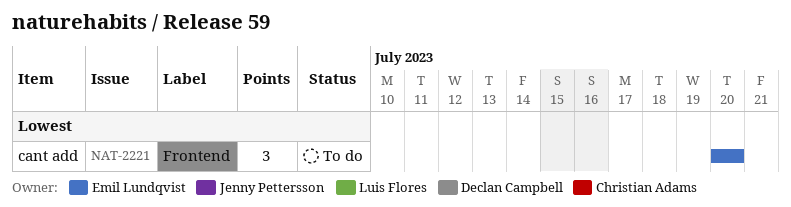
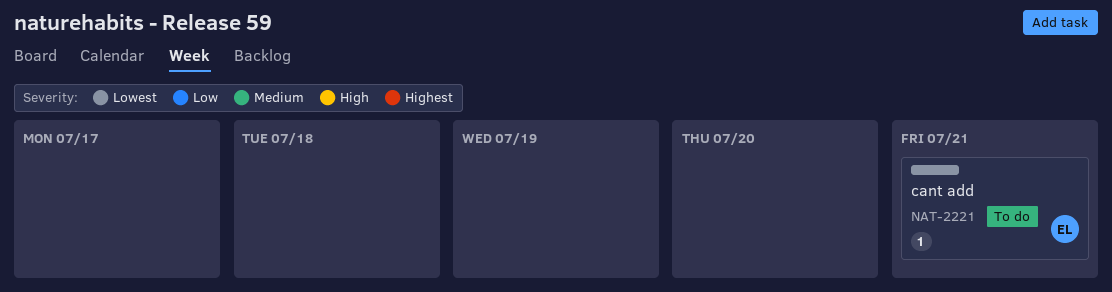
NAT-2221, estimate: 3 -> 1
NAT-2221, due: Jul 20 -> Jul 21

